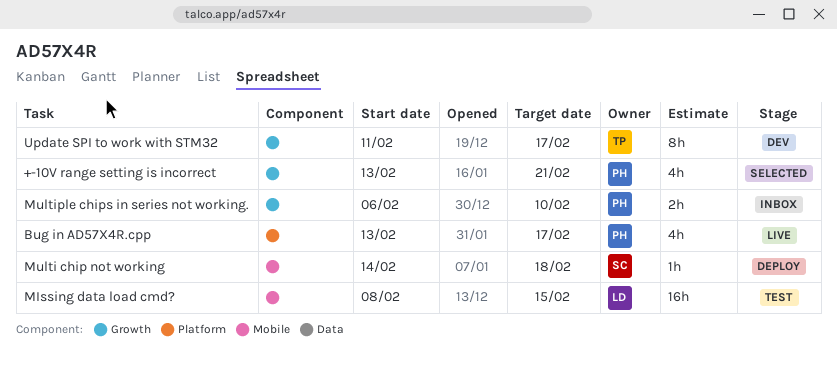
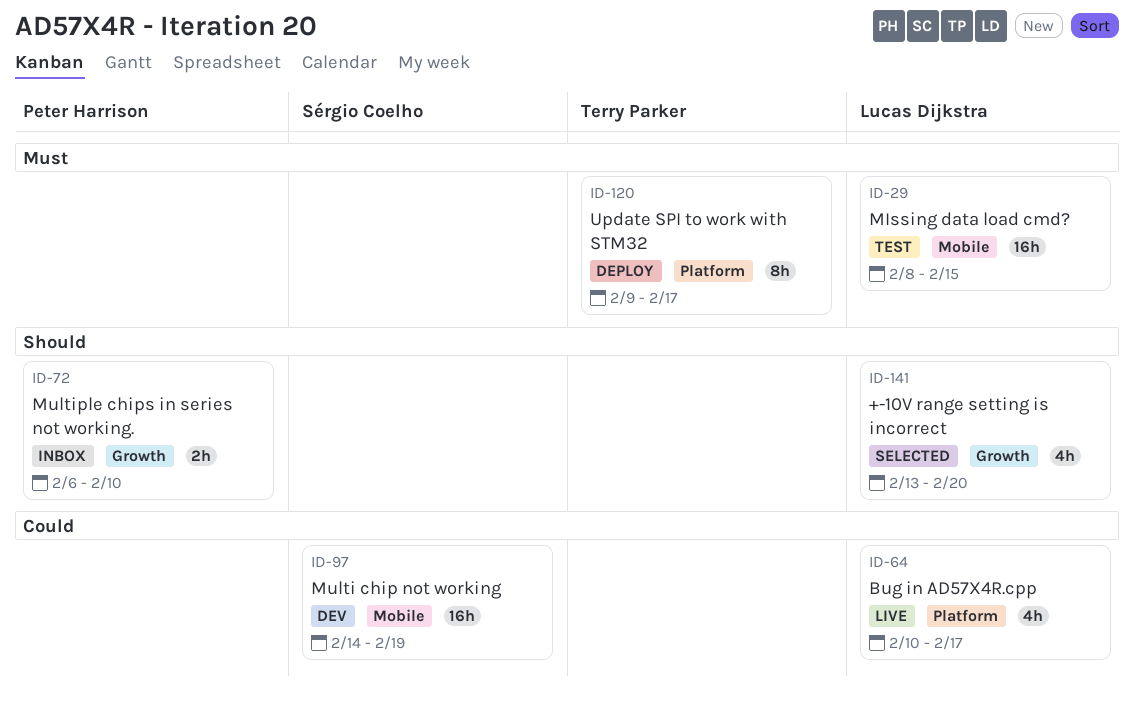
+-10V range setting is incorrect, owner: Peter Harrison -> Lucas Dijkstra
+-10V range setting is incorrect, due: Feb 21 -> Feb 20
Bug in AD57X4R.cpp, owner: Peter Harrison -> Lucas Dijkstra
Bug in AD57X4R.cpp, start: Feb 13 -> Feb 10
Multi chip not working, status: Deploy -> Dev
Multi chip not working, estimate: 1h -> 16h
Multi chip not working, due: Feb 18 -> Feb 19
Update SPI to work with STM32, status: Dev -> Deploy
Update SPI to work with STM32, label: Growth -> Platform
Update SPI to work with STM32, start: Feb 11 -> Feb 9

